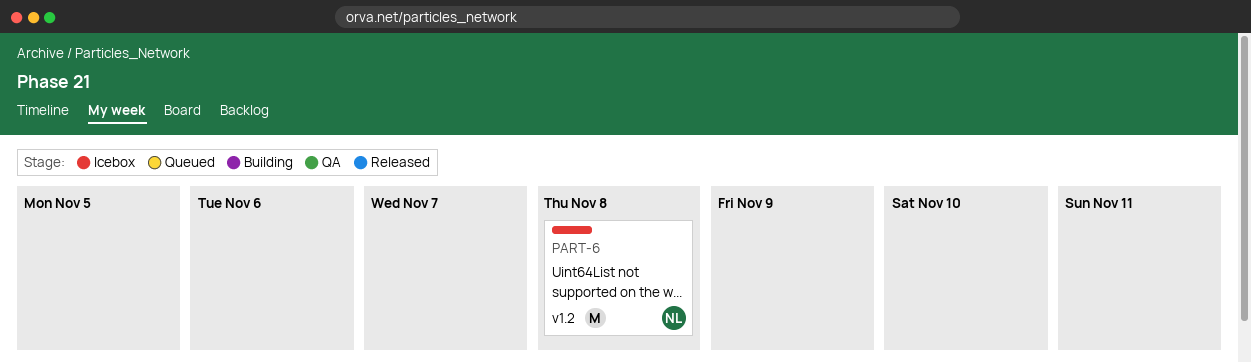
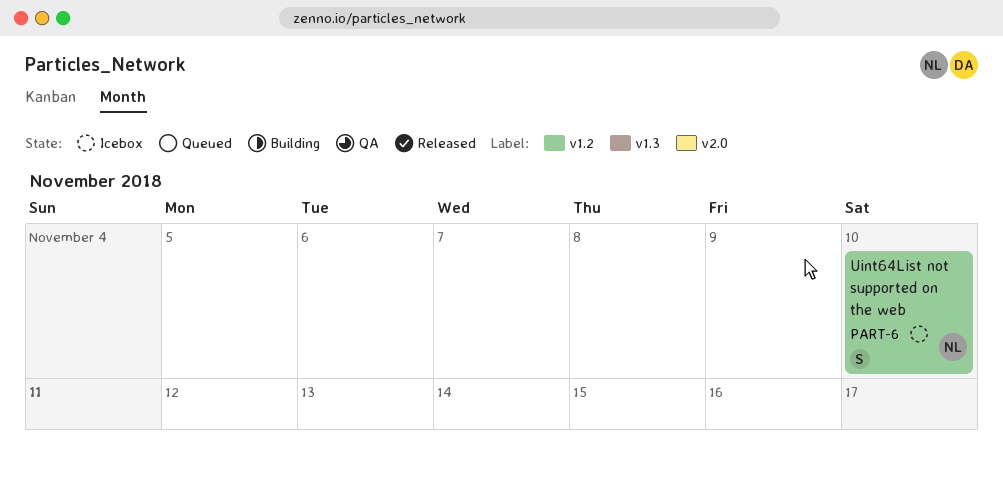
PART-6, estimate: M -> S
PART-6, due: Nov 8 -> Nov 10

